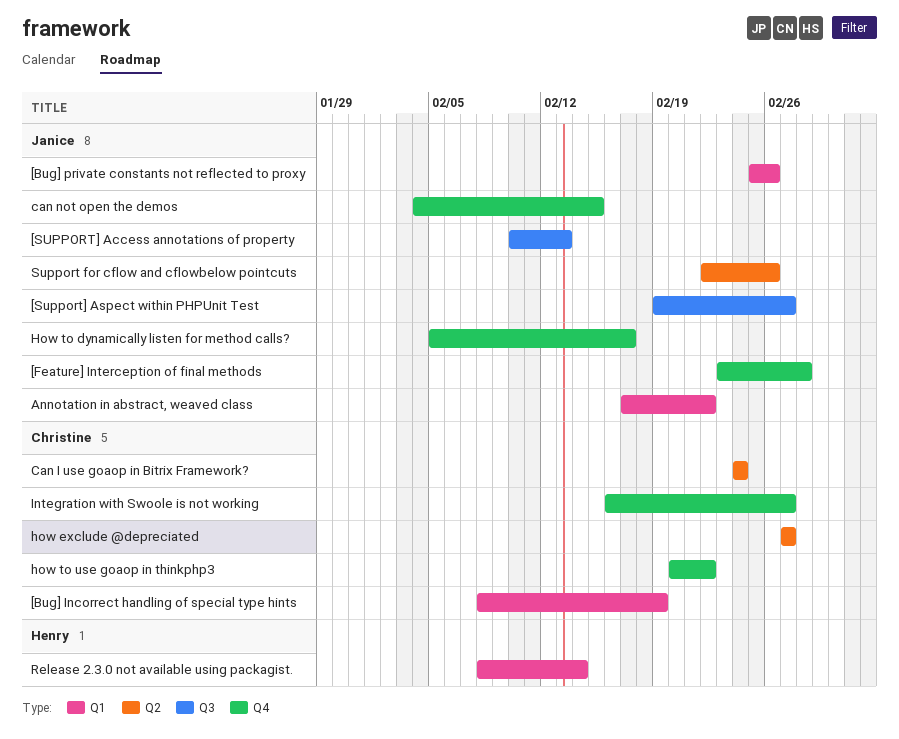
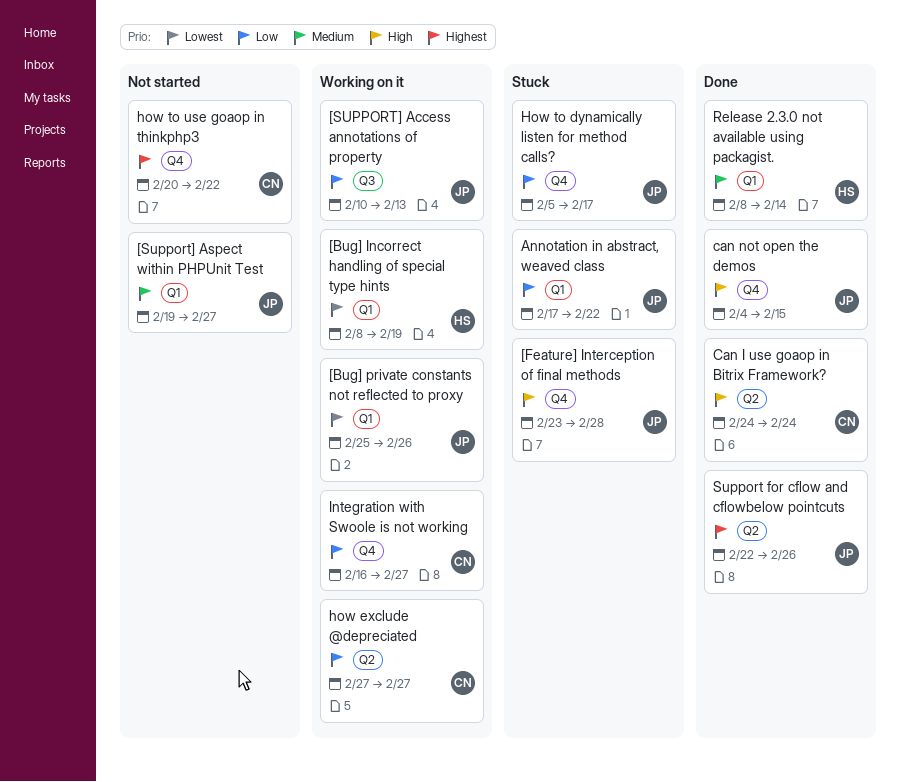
[Bug] Incorrect handling of special type hints, owner: Christine -> Henry
[Support] Aspect within PHPUnit Test, label: Q3 -> Q1

